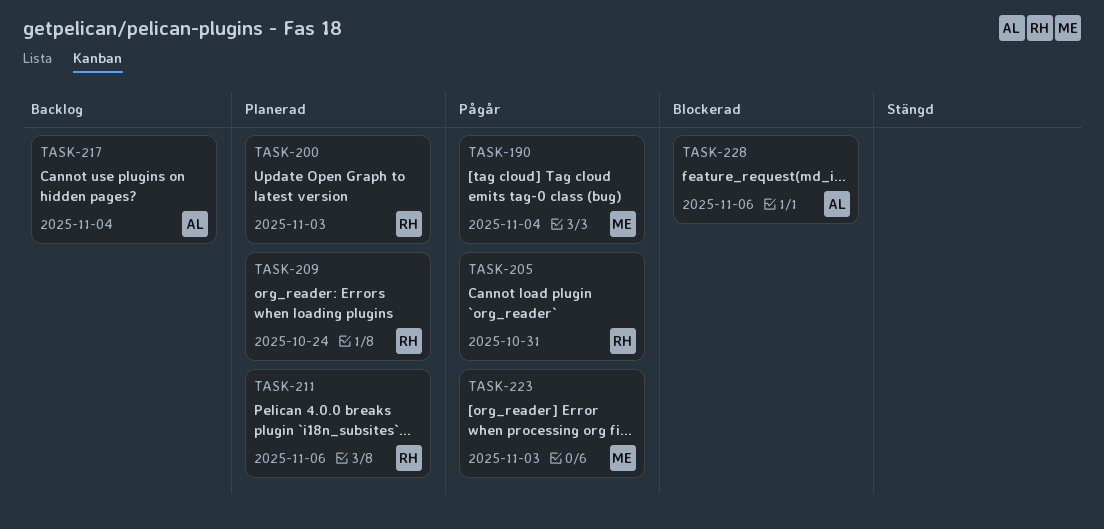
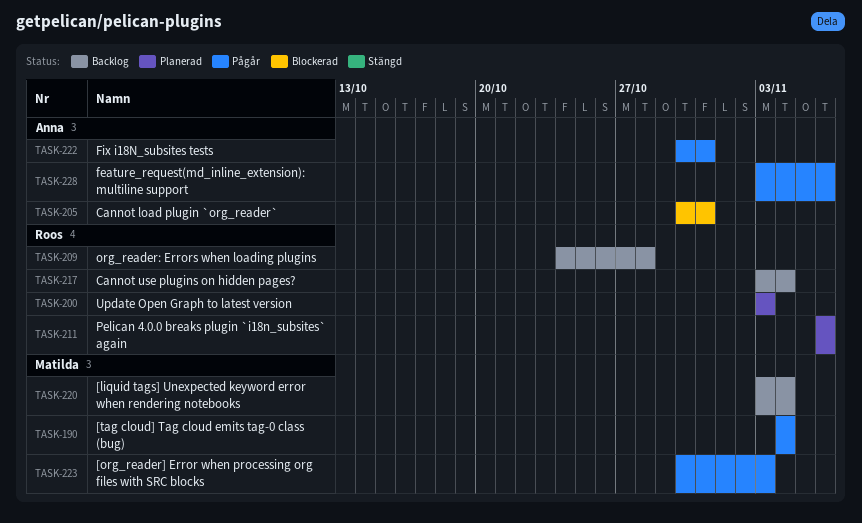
TASK-205, status: Pågår -> Blockerad
TASK-205, owner: Roos -> Anna
TASK-209, status: Planerad -> Backlog
TASK-209, due: Oct 24 -> Oct 28
TASK-217, owner: Anna -> Roos
TASK-220: none -> present
TASK-222: none -> present
TASK-228, status: Blockerad -> Pågår

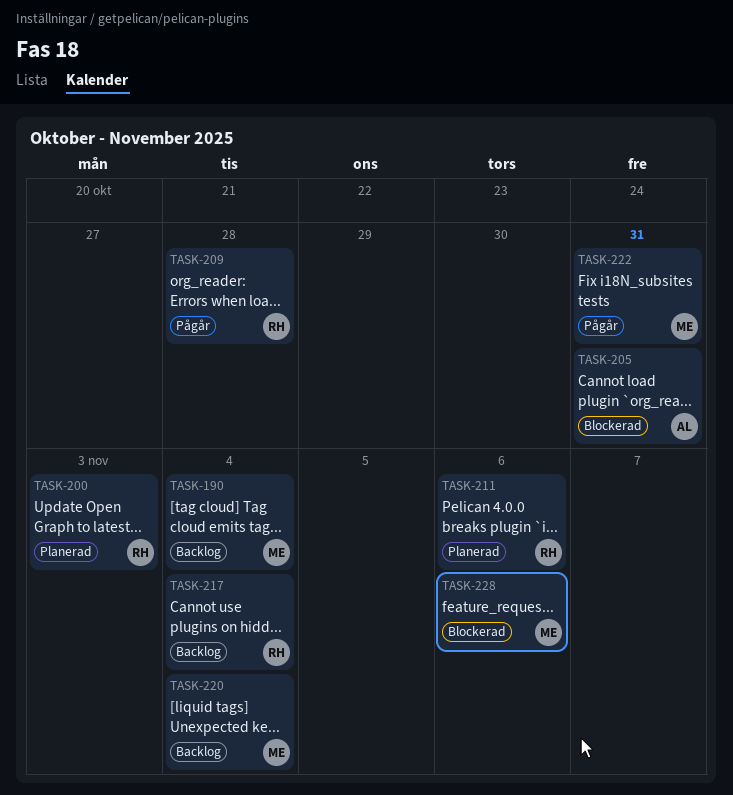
TASK-190, status: Pågår -> Backlog
TASK-209, status: Backlog -> Pågår
TASK-222, owner: Anna -> Matilda
TASK-223: present -> none
TASK-228, status: Pågår -> Blockerad
TASK-228, owner: Anna -> Matilda

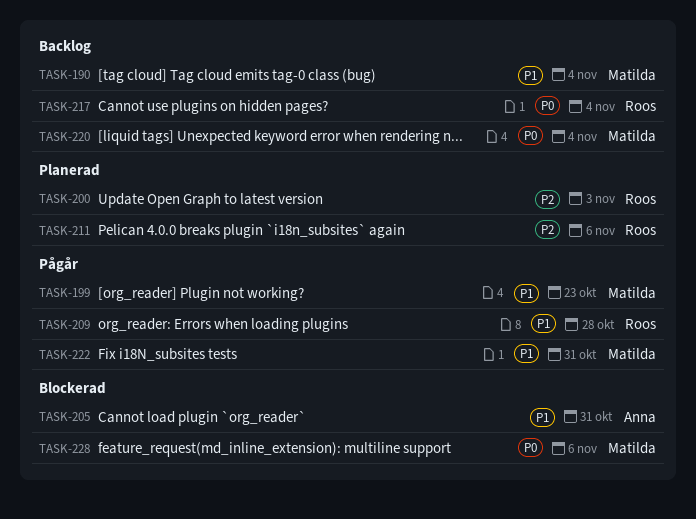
TASK-199: none -> present

